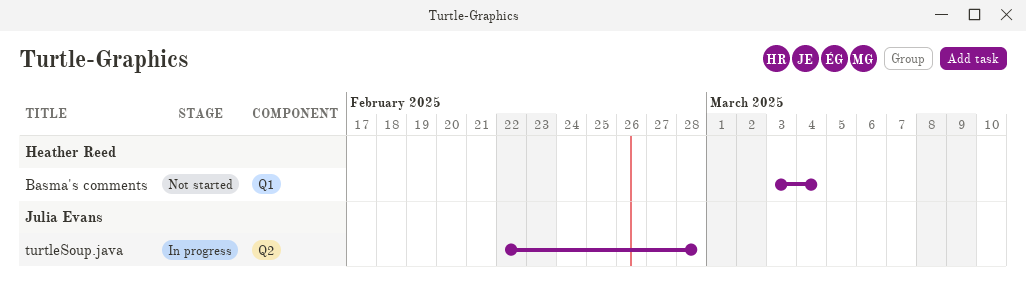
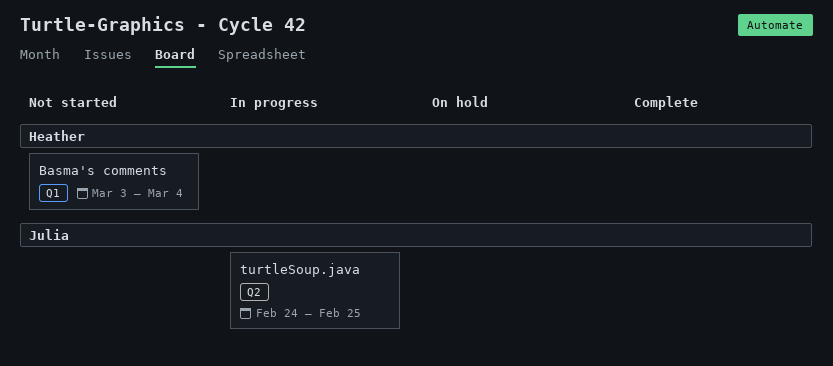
turtleSoup.java, start: Feb 22 -> Feb 24
turtleSoup.java, due: Feb 28 -> Feb 25

